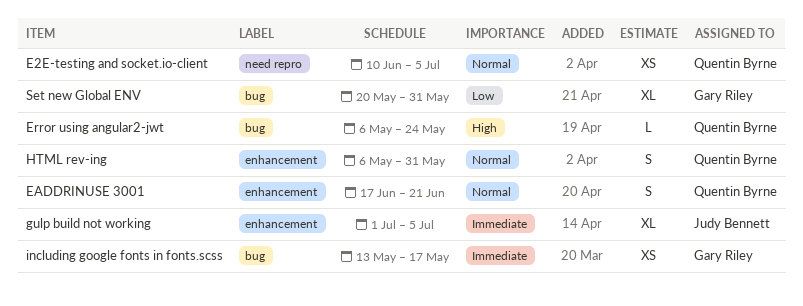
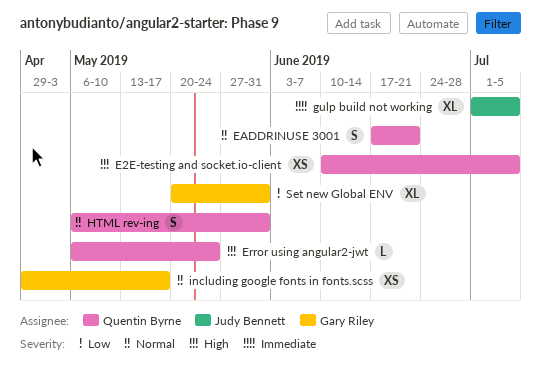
E2E-testing and socket.io-client, priority: Normal -> High
including google fonts in fonts.scss, priority: Immediate -> Normal
including google fonts in fonts.scss, start: May 13 -> Apr 29

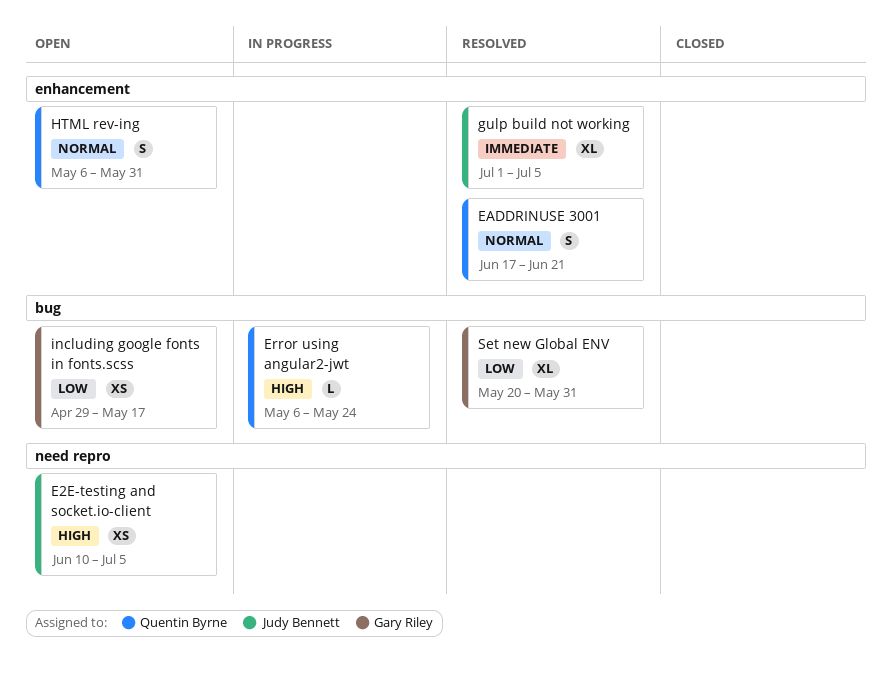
E2E-testing and socket.io-client, owner: Quentin Byrne -> Judy Bennett
including google fonts in fonts.scss, priority: Normal -> Low

